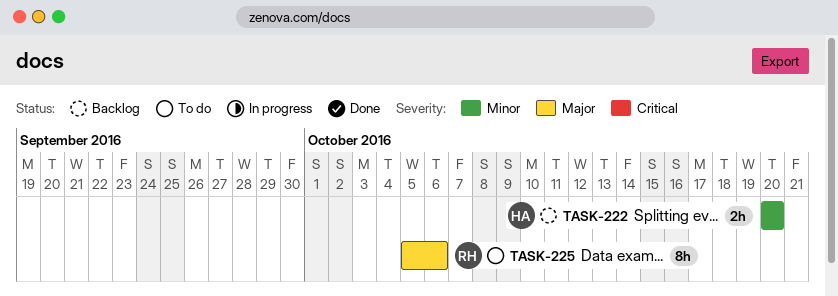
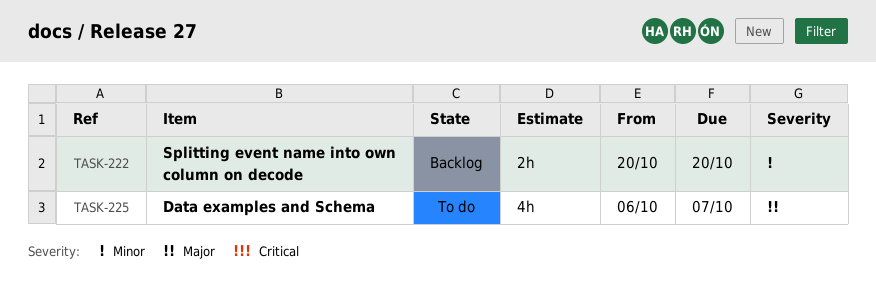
TASK-225, estimate: 8h -> 4h
TASK-225, start: Oct 5 -> Oct 6
TASK-225, due: Oct 6 -> Oct 7

